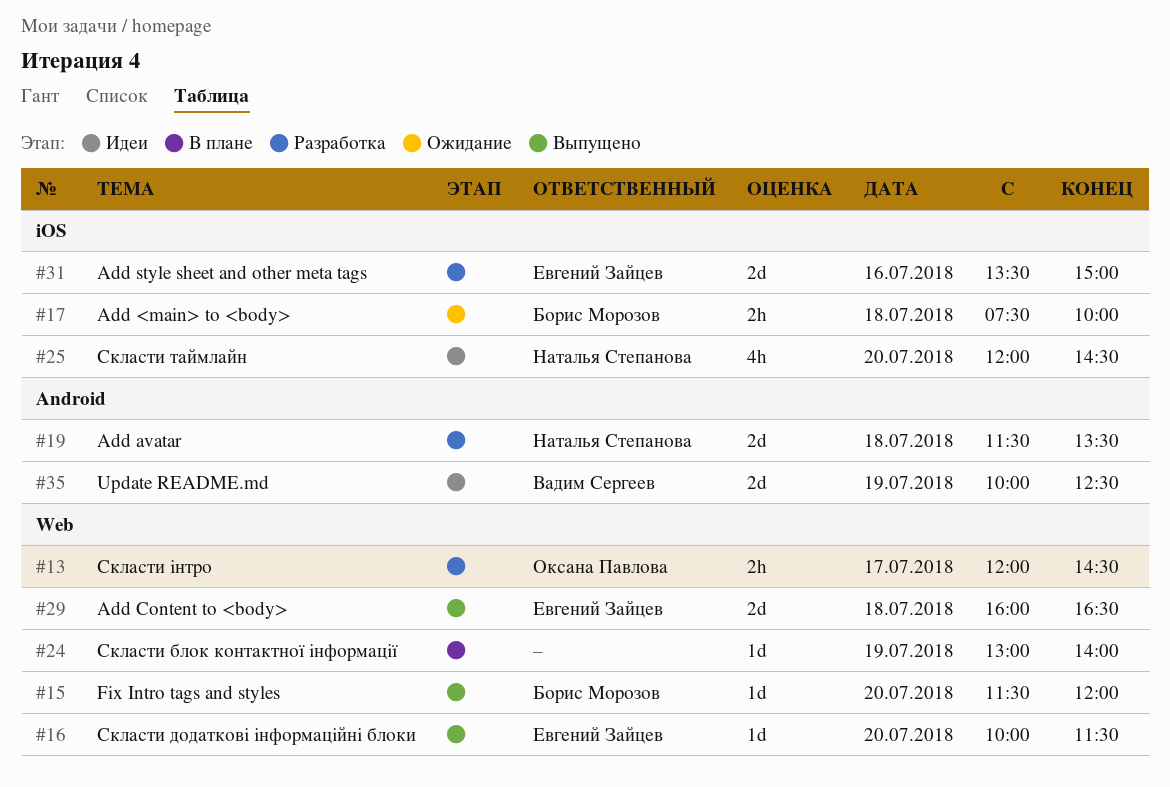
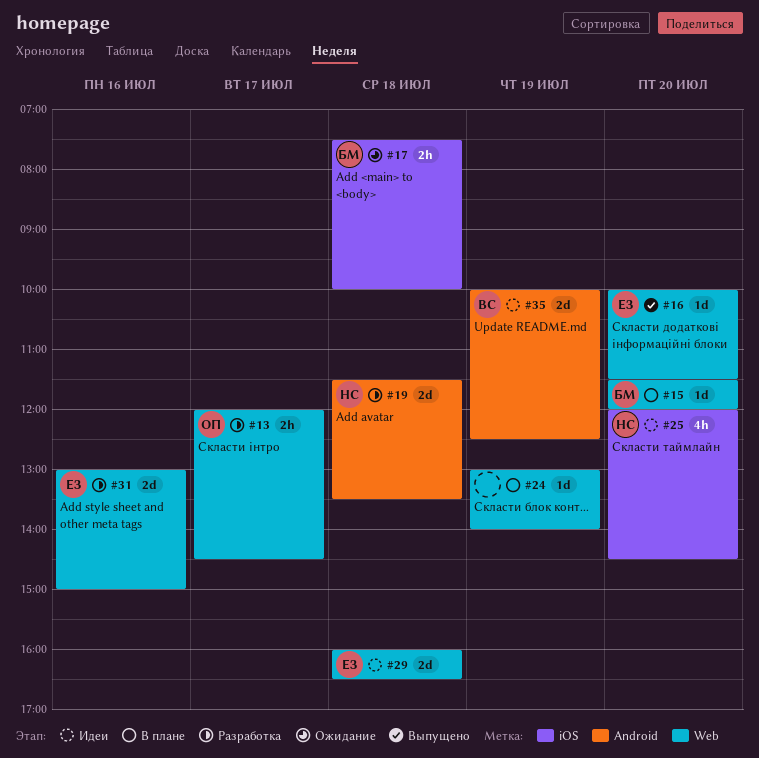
#15, status: Выпущено -> В плане
#29, status: Выпущено -> Идеи
#31, label: iOS -> Web
#31, begins: 13:30 -> 13:00

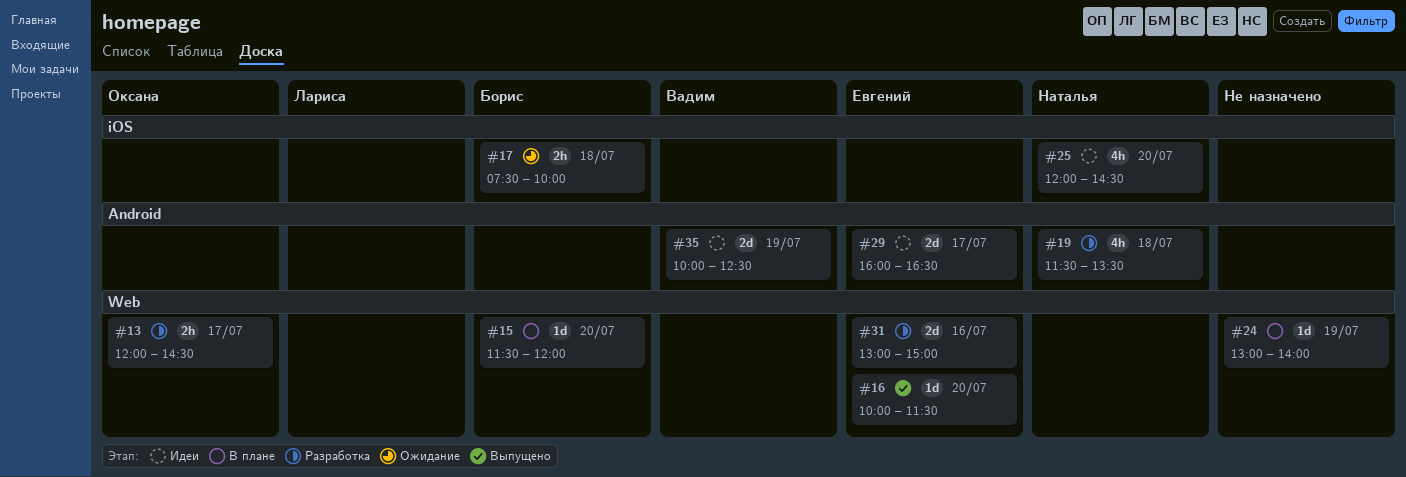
#19, estimate: 2d -> 4h
#29, label: Web -> Android
#29, day: Jul 18 -> Jul 17

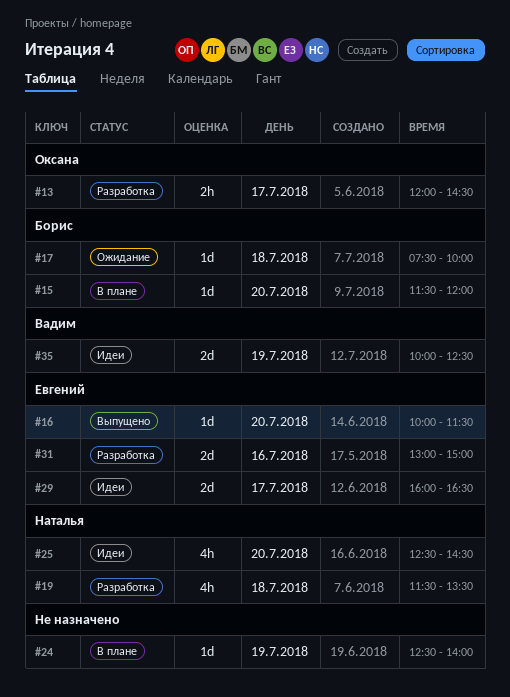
#17, estimate: 2h -> 1d
#24, begins: 13:00 -> 12:30
#25, begins: 12:00 -> 12:30

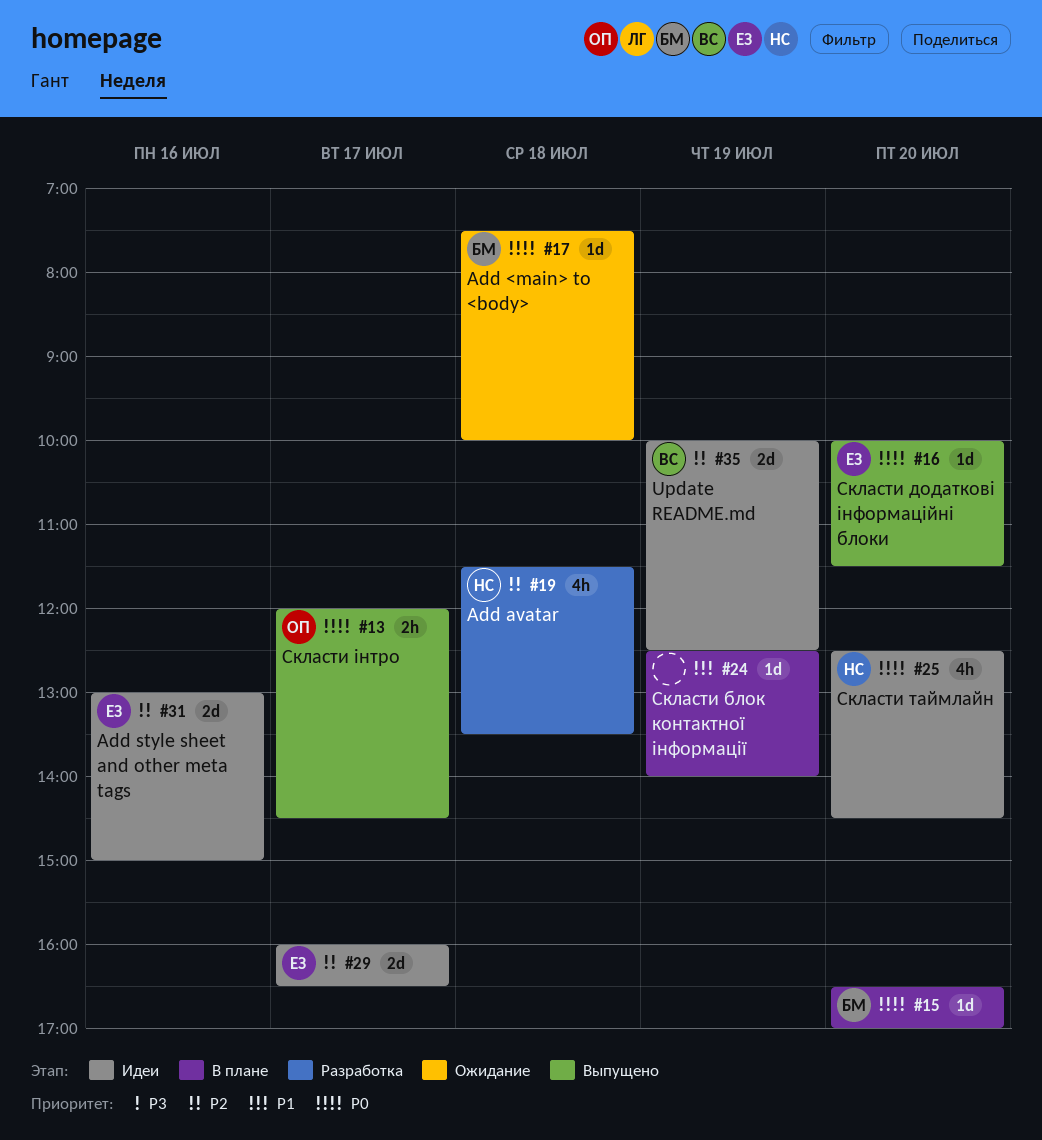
#13, status: Разработка -> Выпущено
#15, begins: 11:30 -> 16:30
#15, ends: 12:00 -> 17:00
#31, status: Разработка -> Идеи

